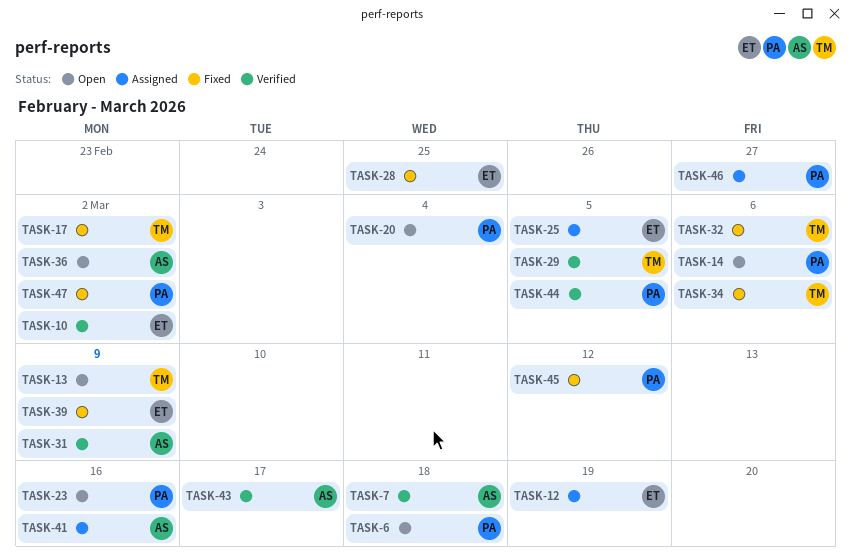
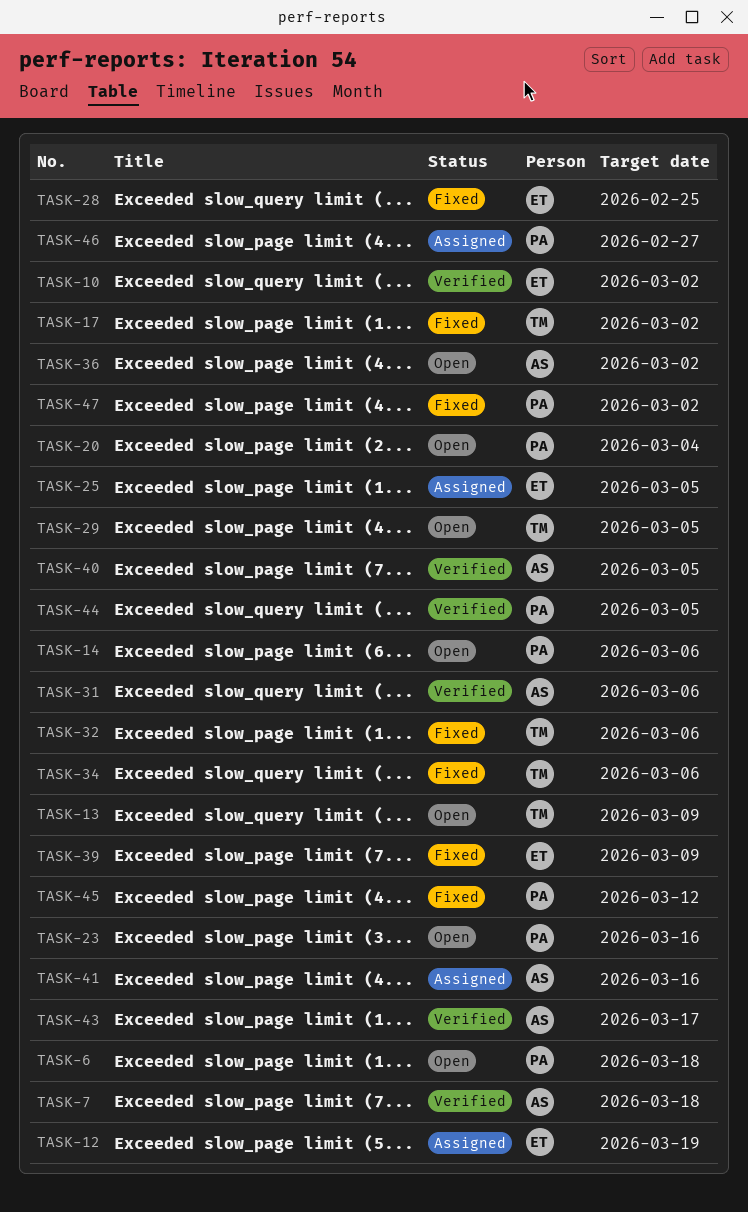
TASK-29, status: Verified -> Open
TASK-31, due: Mar 9 -> Mar 6
TASK-40: none -> present

